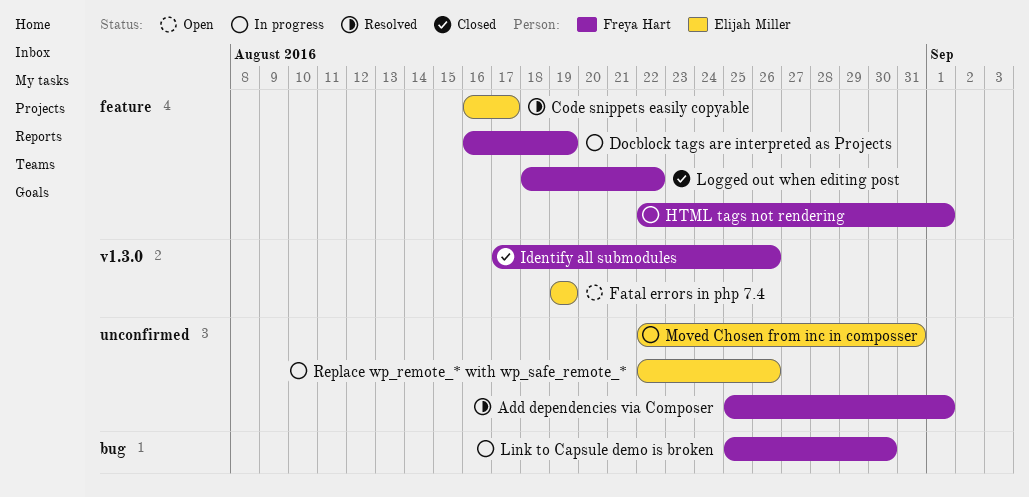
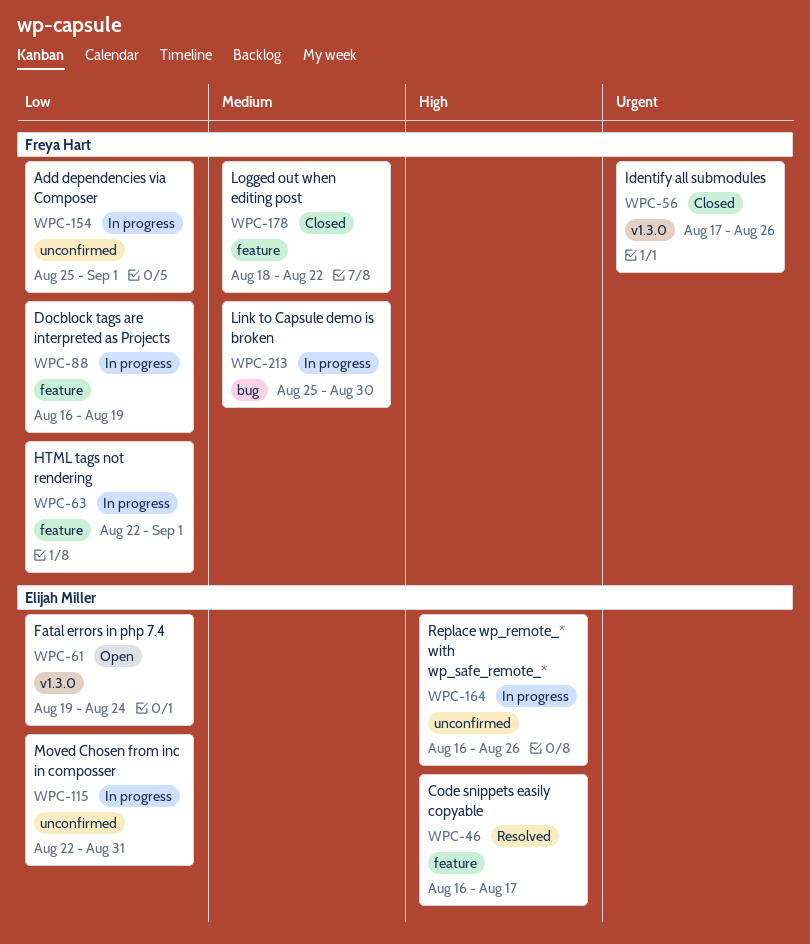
Add dependencies via Composer, status: Resolved -> In progress
Fatal errors in php 7.4, due: Aug 19 -> Aug 24
Replace wp_remote_* with wp_safe_remote_*, start: Aug 22 -> Aug 16

